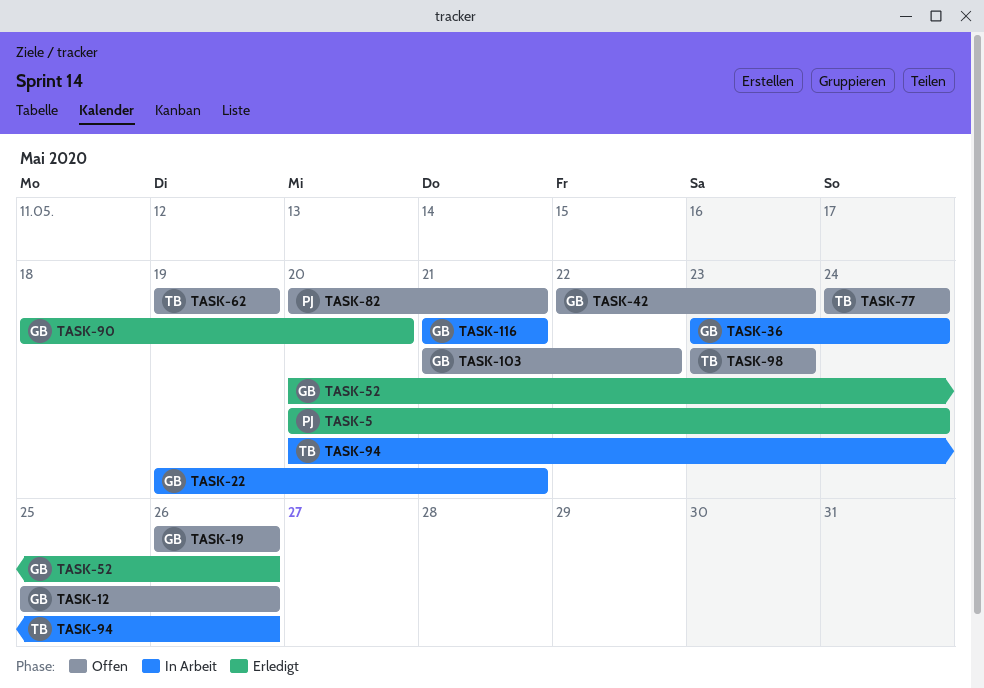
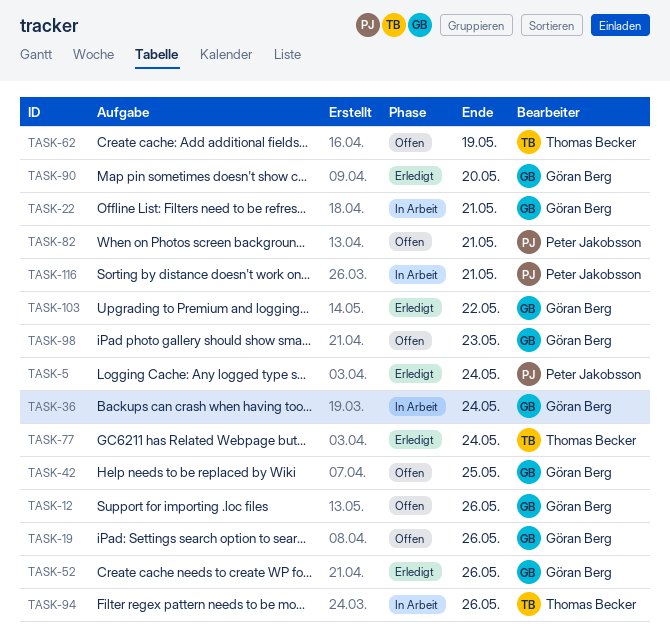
TASK-42, due: May 23 -> May 25
TASK-77, status: Offen -> Erledigt
TASK-98, owner: Thomas Becker -> Göran Berg
TASK-103, status: Offen -> Erledigt
TASK-116, owner: Göran Berg -> Peter Jakobsson

